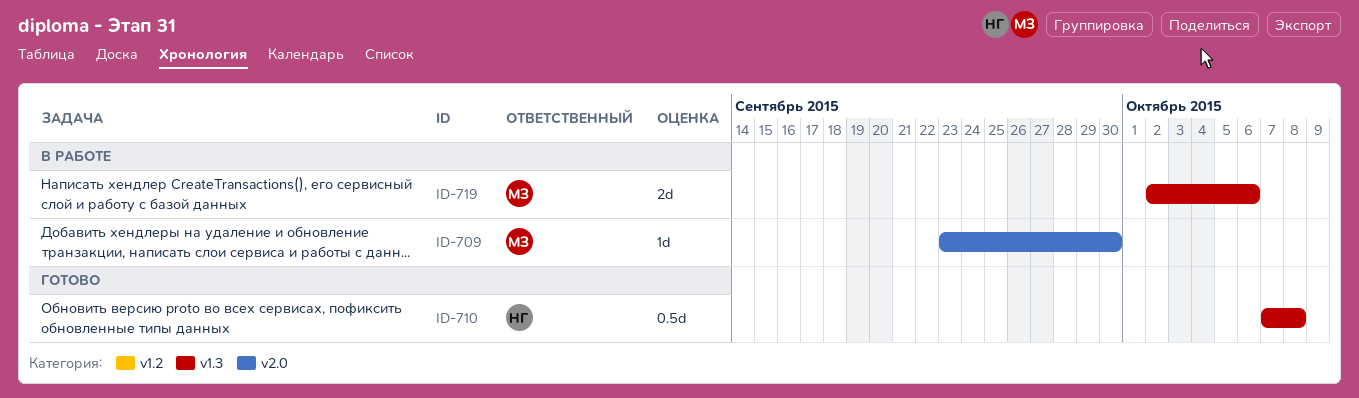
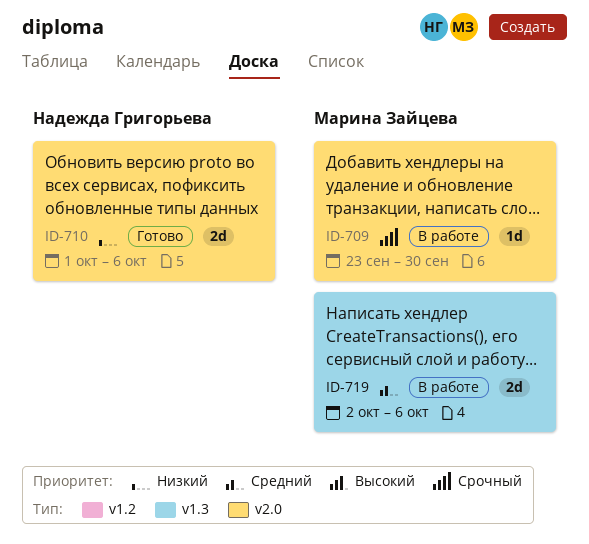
ID-710, label: v1.3 -> v2.0
ID-710, estimate: 0.5d -> 2d
ID-710, start: Oct 7 -> Oct 1
ID-710, due: Oct 8 -> Oct 6

